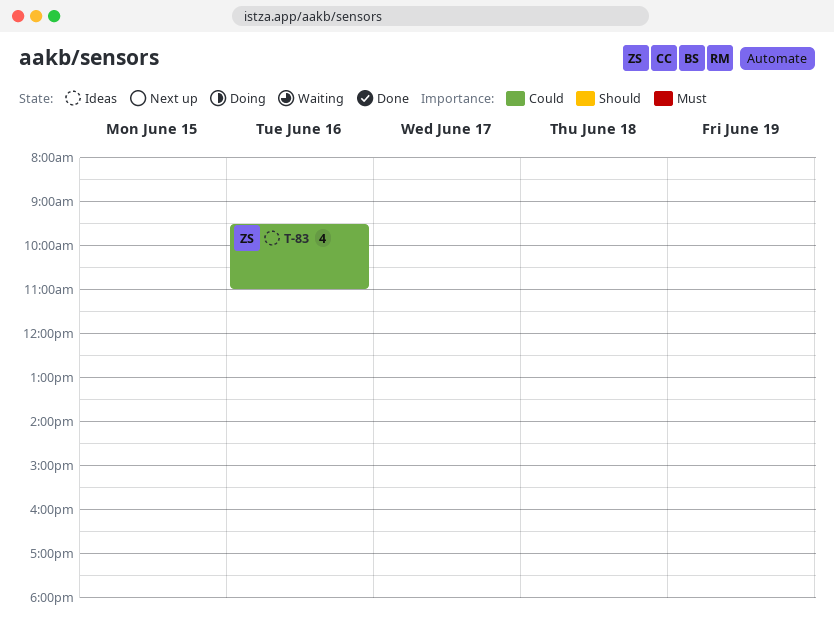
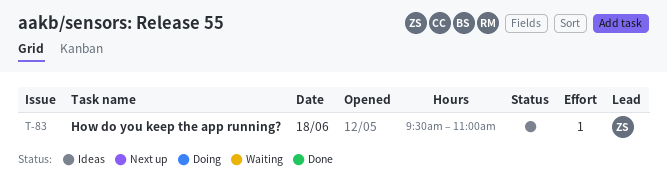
T-83, estimate: 4 -> 1
T-83, day: Jun 16 -> Jun 18

